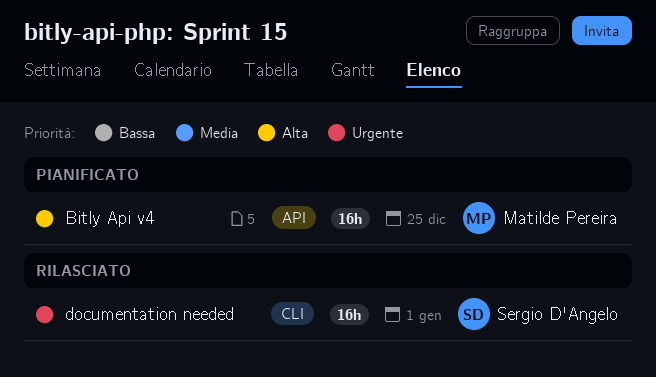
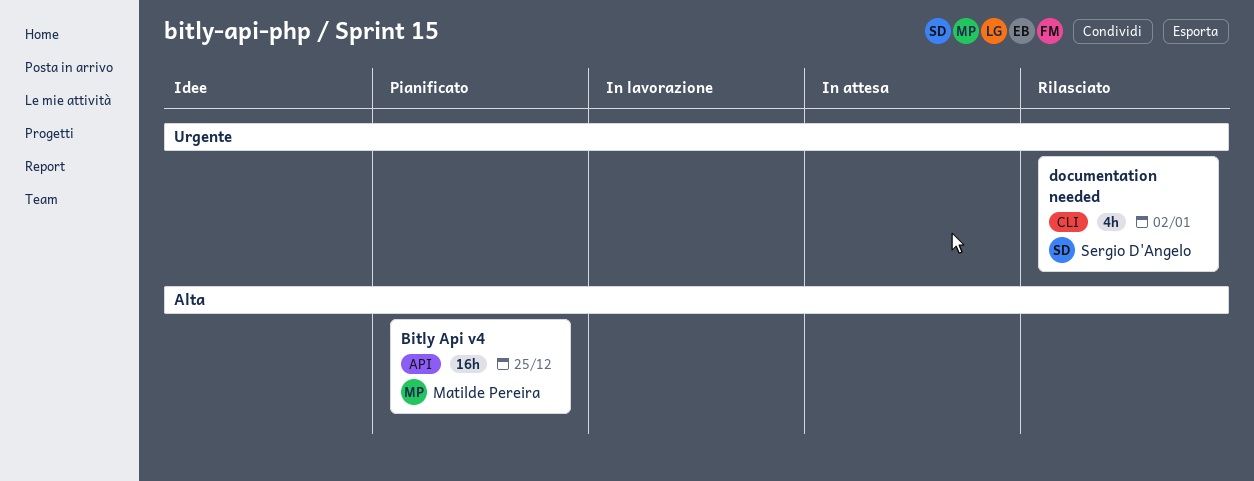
documentation needed, estimate: 16h -> 4h
documentation needed, due: Jan 1 -> Jan 2

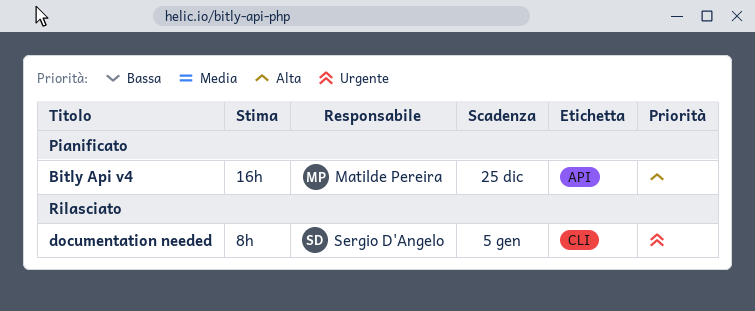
documentation needed, estimate: 4h -> 8h
documentation needed, due: Jan 2 -> Jan 5

